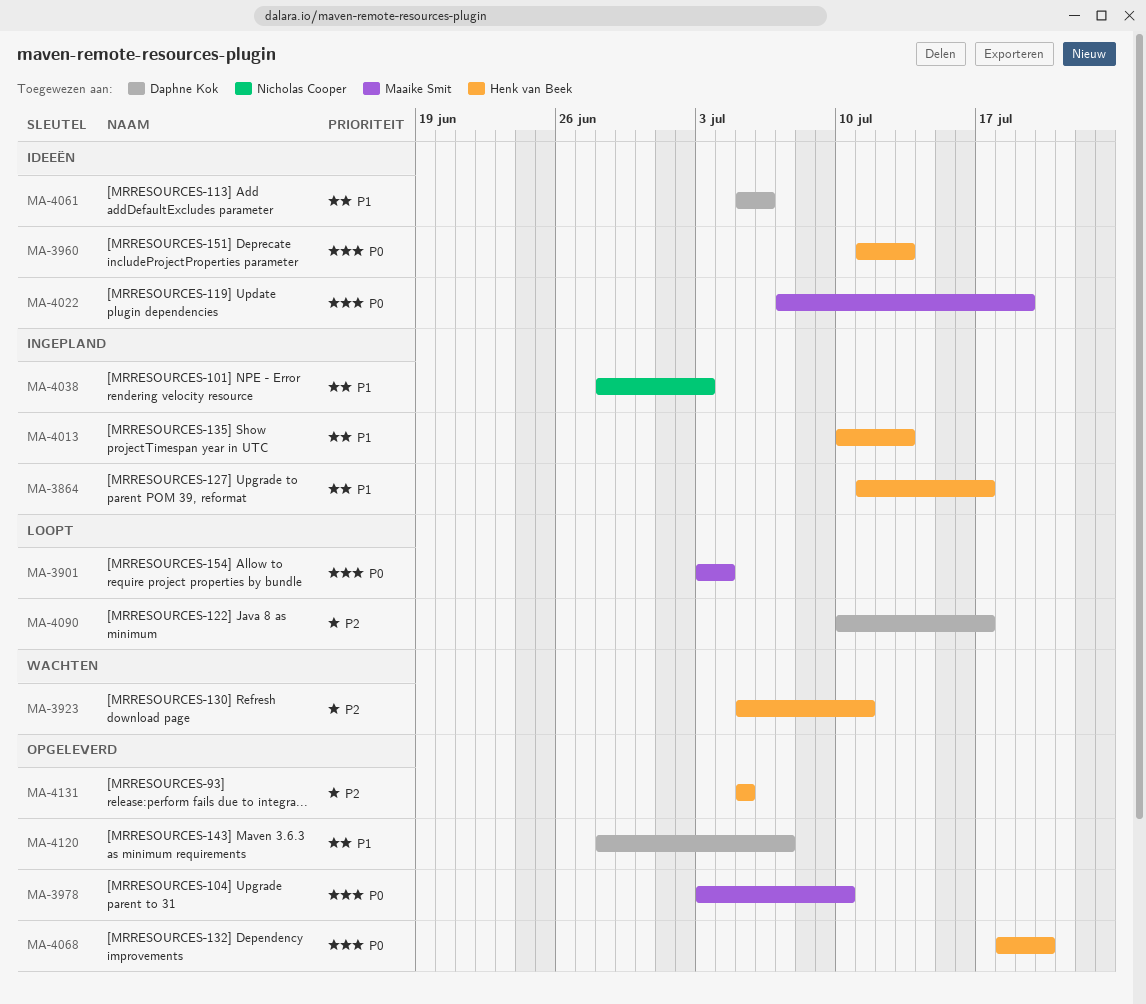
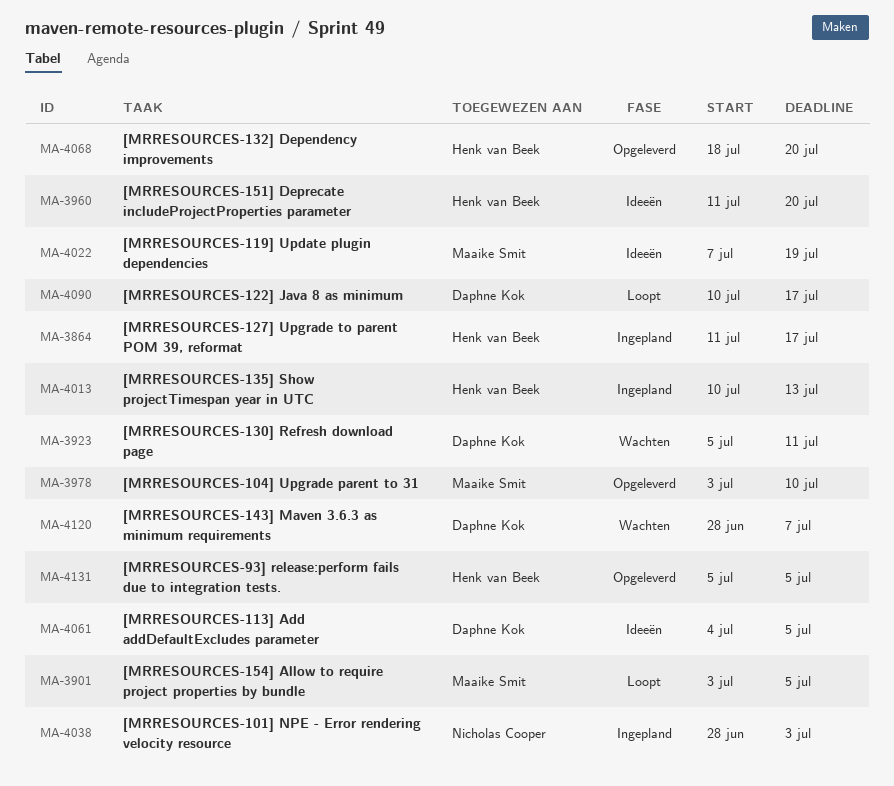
MA-3901, due: Jul 4 -> Jul 5
MA-3923, owner: Henk van Beek -> Daphne Kok
MA-3960, due: Jul 13 -> Jul 20
MA-4061, start: Jul 5 -> Jul 4
MA-4061, due: Jul 6 -> Jul 5
MA-4120, status: Opgeleverd -> Wachten

